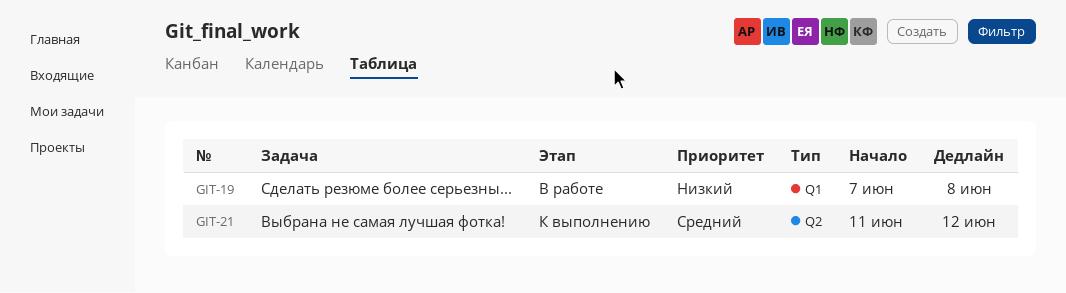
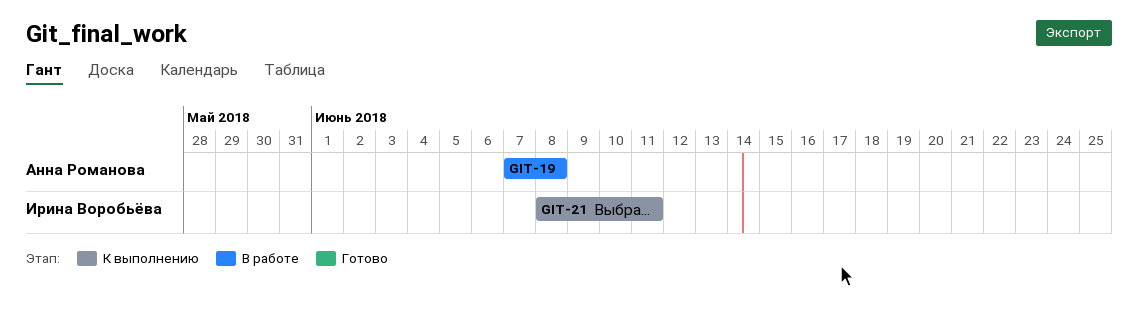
GIT-21, start: Jun 11 -> Jun 8
GIT-21, due: Jun 12 -> Jun 11

